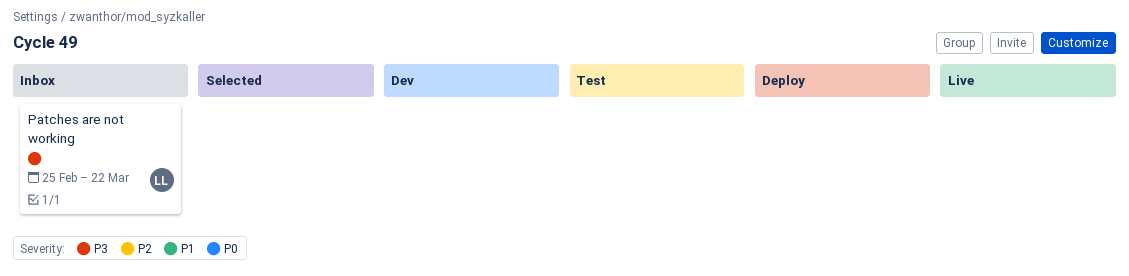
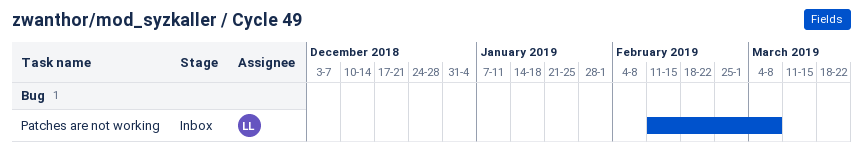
Patches are not working, start: Feb 25 -> Feb 11
Patches are not working, due: Mar 22 -> Mar 8

